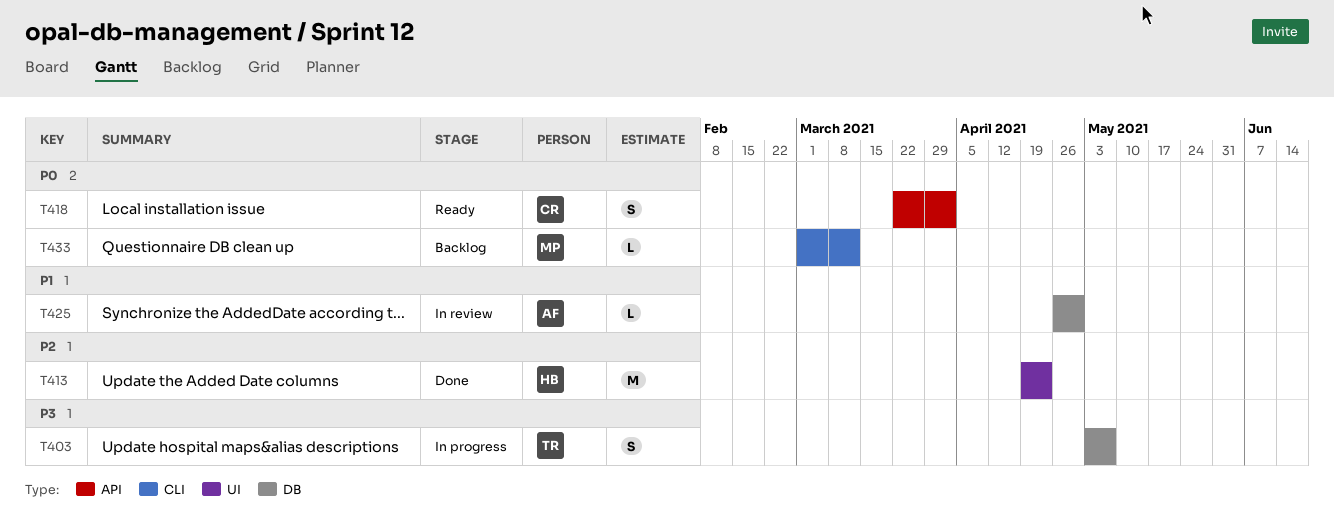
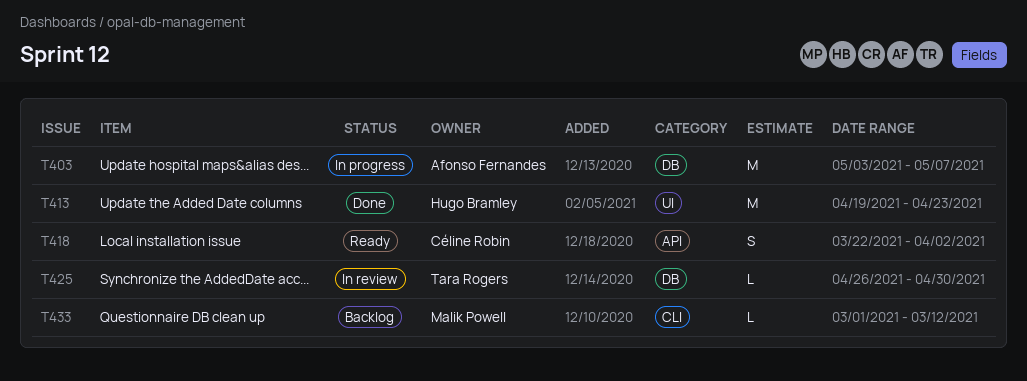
T403, owner: Tara Rogers -> Afonso Fernandes
T403, estimate: S -> M
T425, owner: Afonso Fernandes -> Tara Rogers

